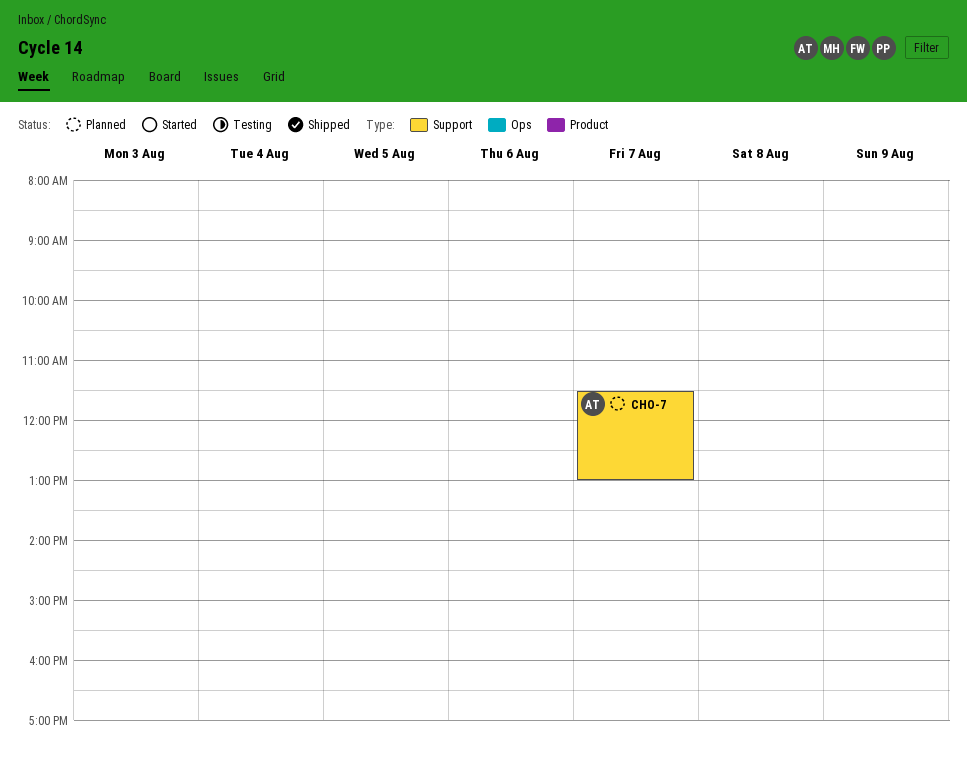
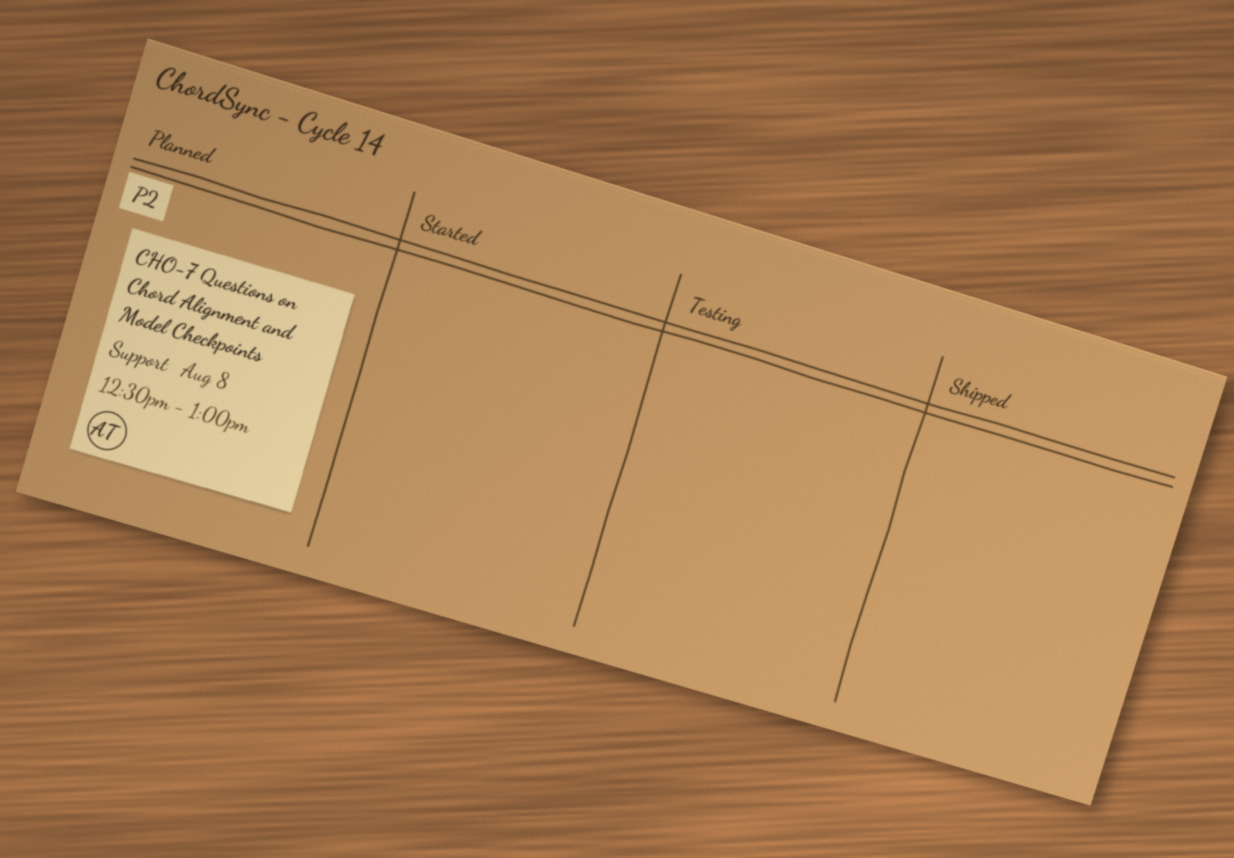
CHO-7, day: Aug 7 -> Aug 8
CHO-7, begins: 11:30 -> 12:30

